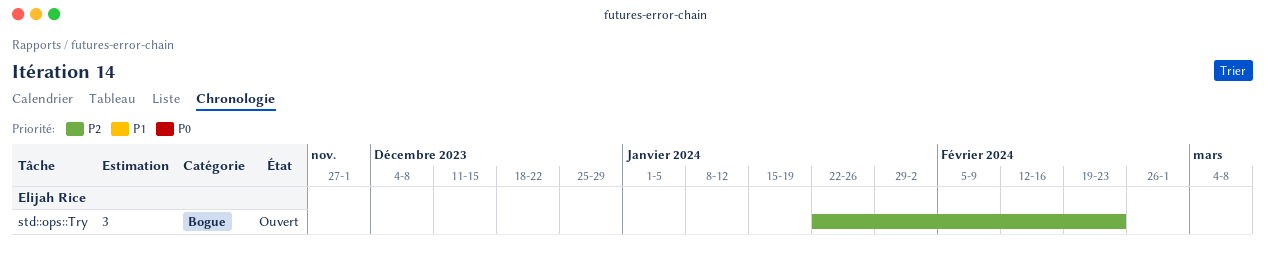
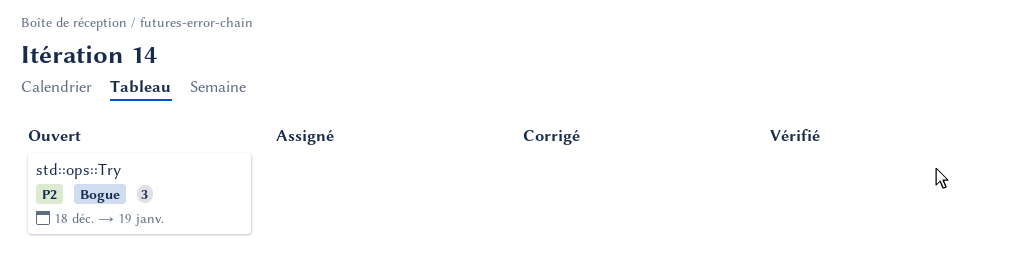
std::ops::Try, start: Jan 22 -> Dec 18
std::ops::Try, due: Feb 23 -> Jan 19

